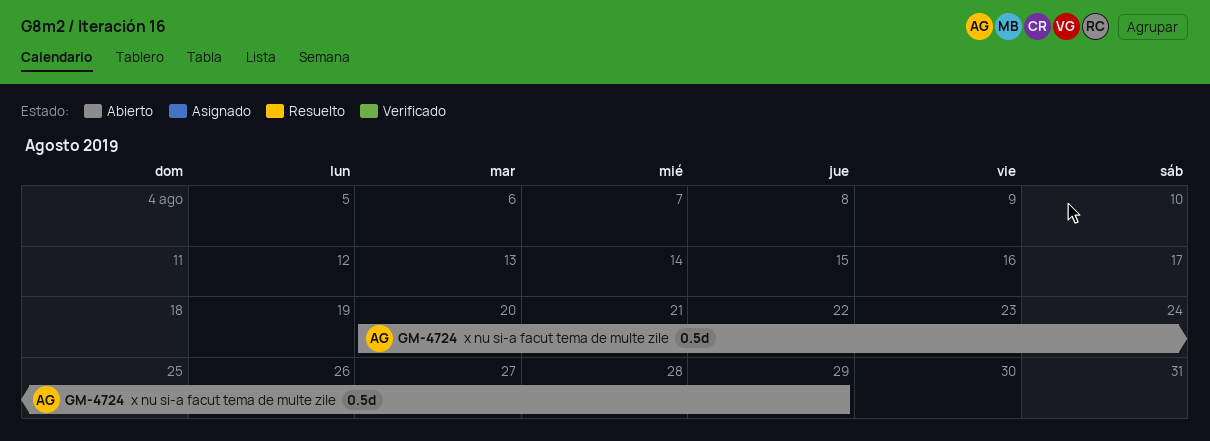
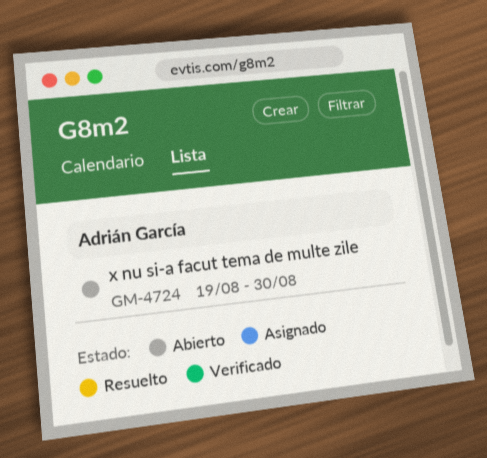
GM-4724, start: Aug 20 -> Aug 19
GM-4724, due: Aug 29 -> Aug 30

